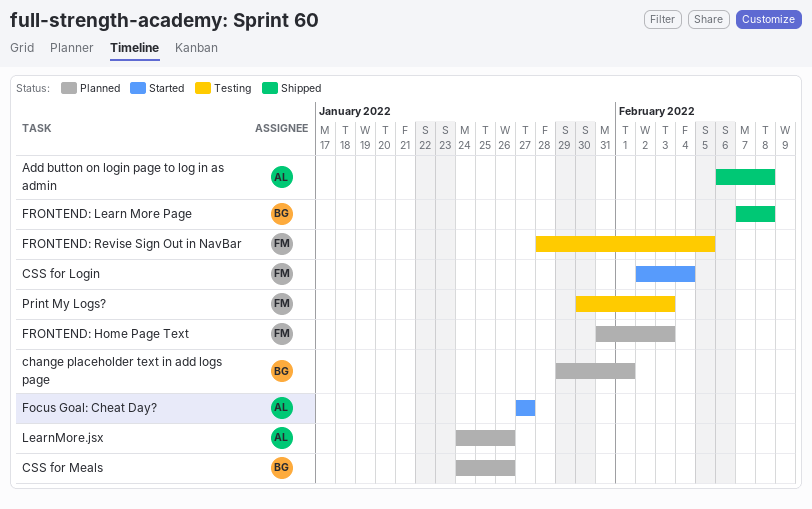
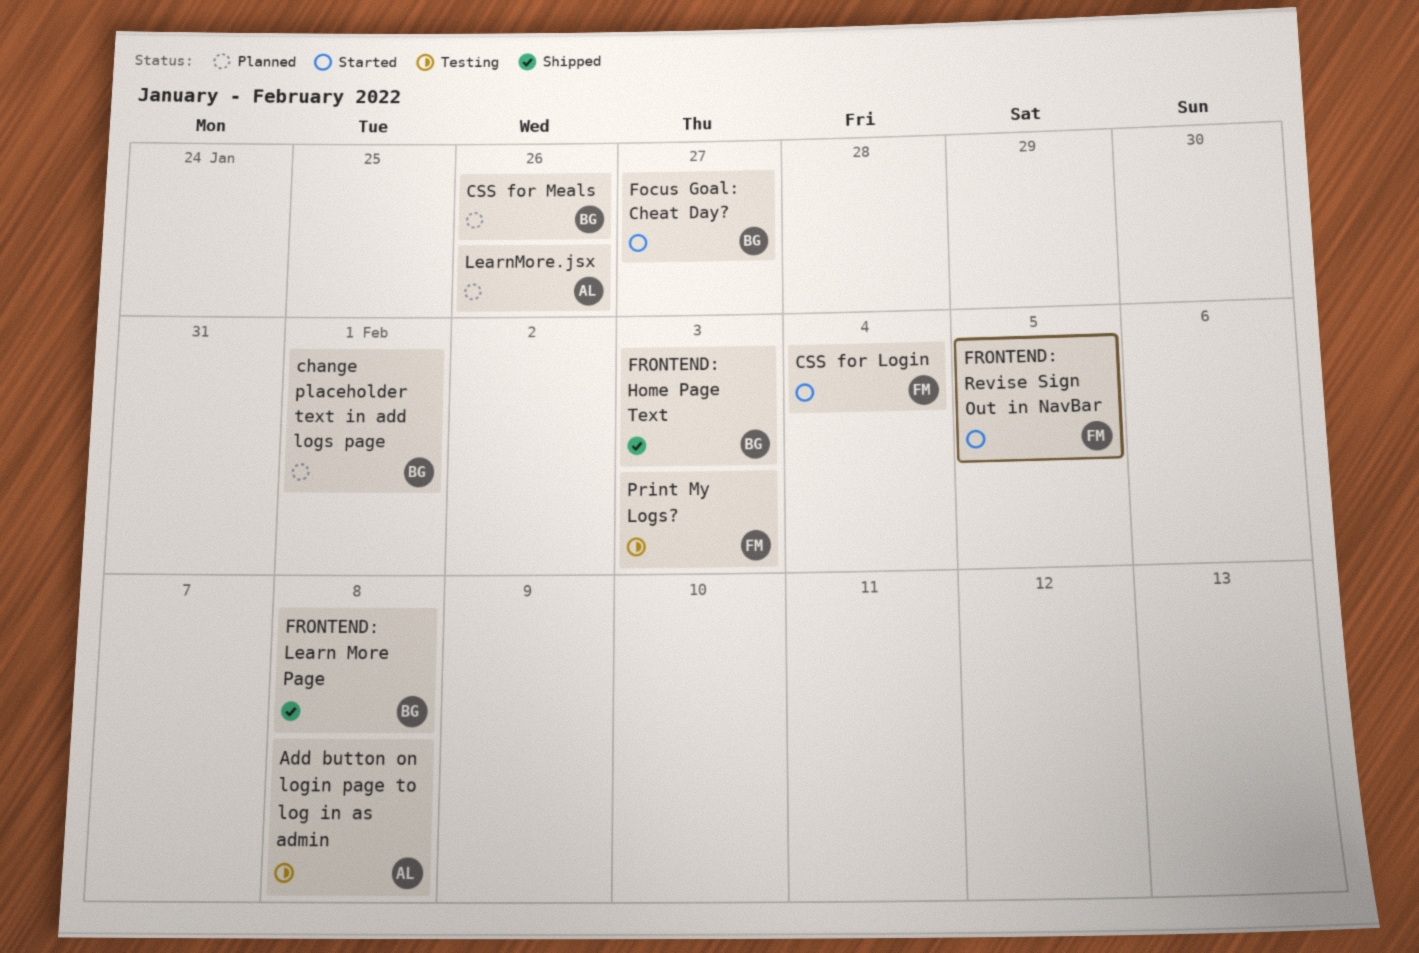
Add button on login page to log in as admin, status: Shipped -> Testing
Focus Goal: Cheat Day?, owner: AL -> BG
FRONTEND: Home Page Text, status: Planned -> Shipped
FRONTEND: Home Page Text, owner: FM -> BG
FRONTEND: Revise Sign Out in NavBar, status: Testing -> Started

